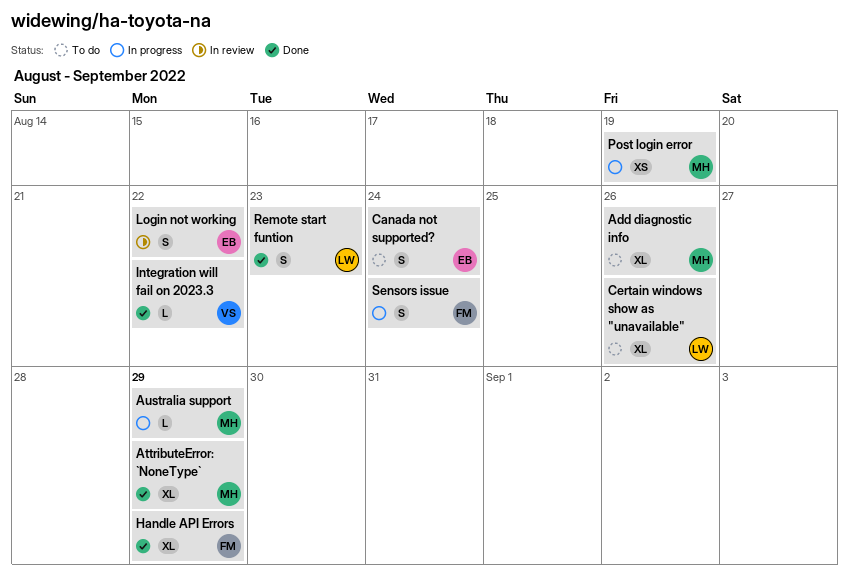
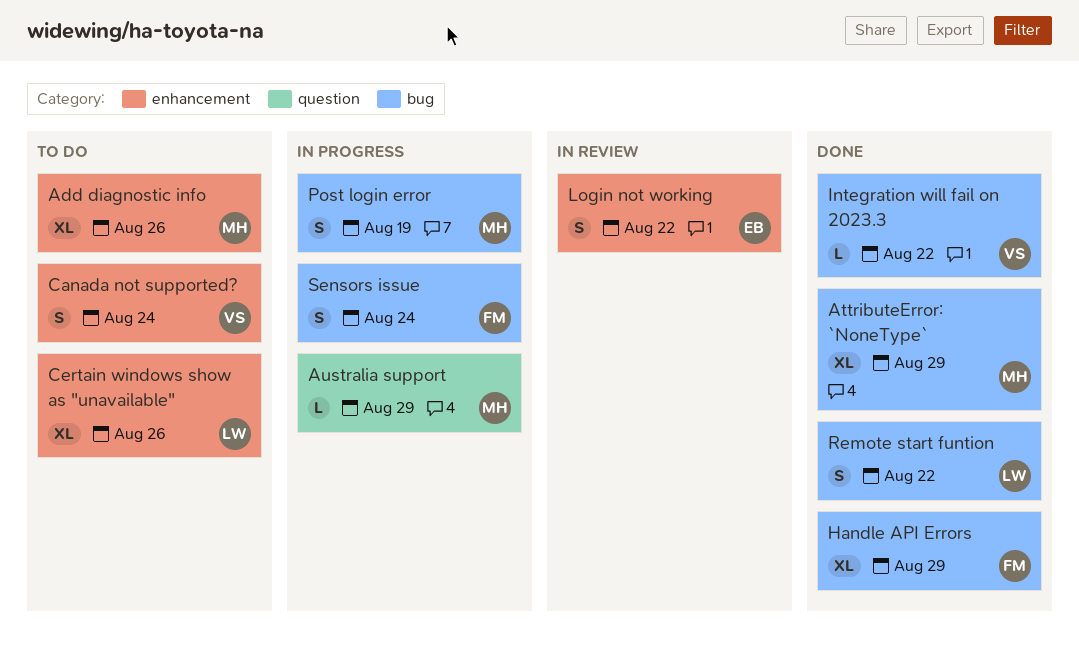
Canada not supported?, owner: EB -> VS
Post login error, estimate: XS -> S
Remote start funtion, due: Aug 23 -> Aug 22

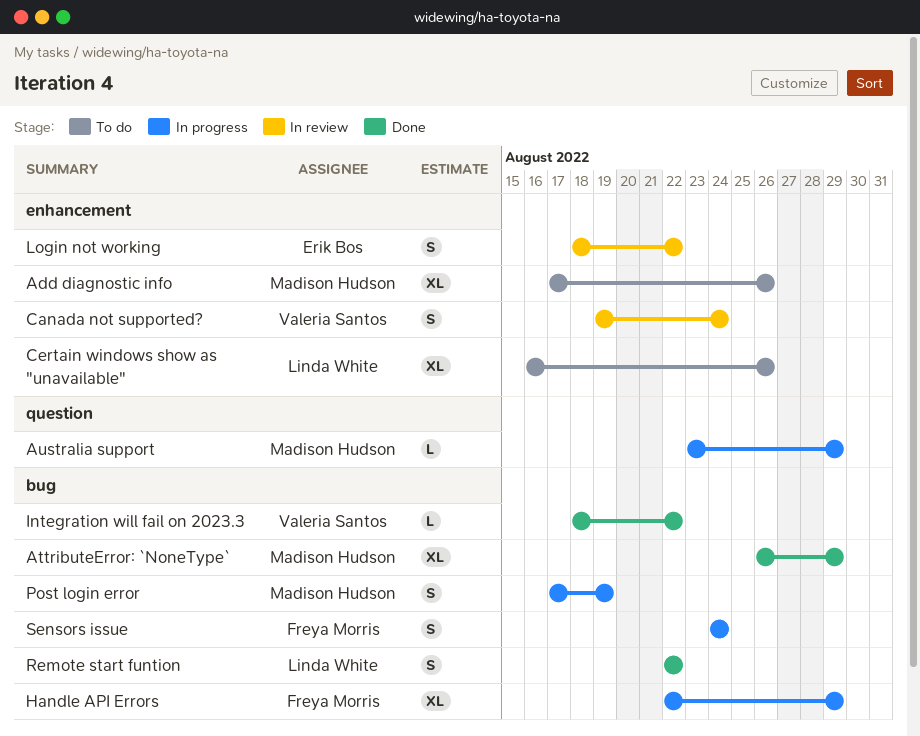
Canada not supported?, status: To do -> In review
Handle API Errors, status: Done -> In progress

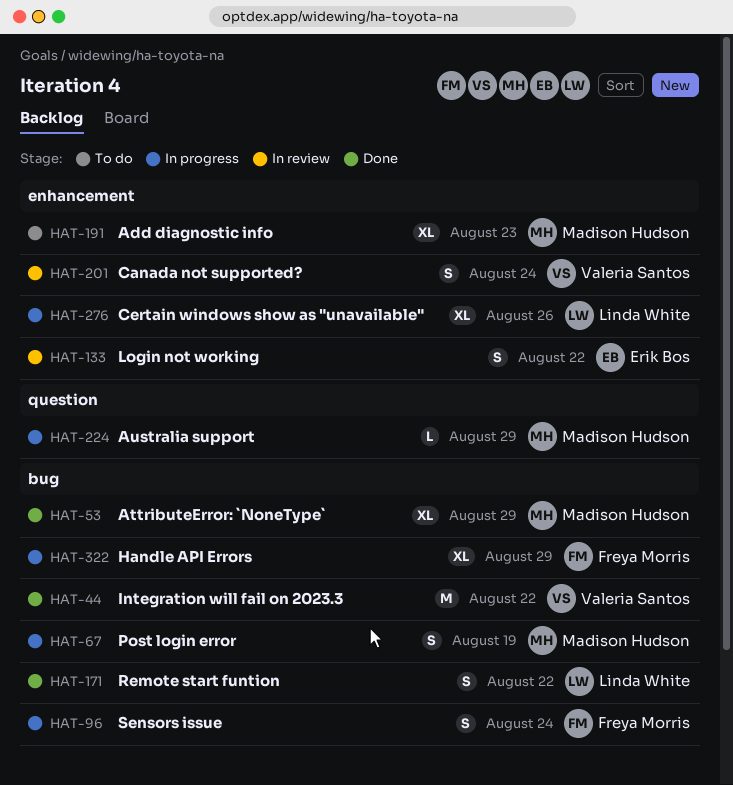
Add diagnostic info, due: Aug 26 -> Aug 23
Certain windows show as "unavailable", status: To do -> In progress
Integration will fail on 2023.3, estimate: L -> M

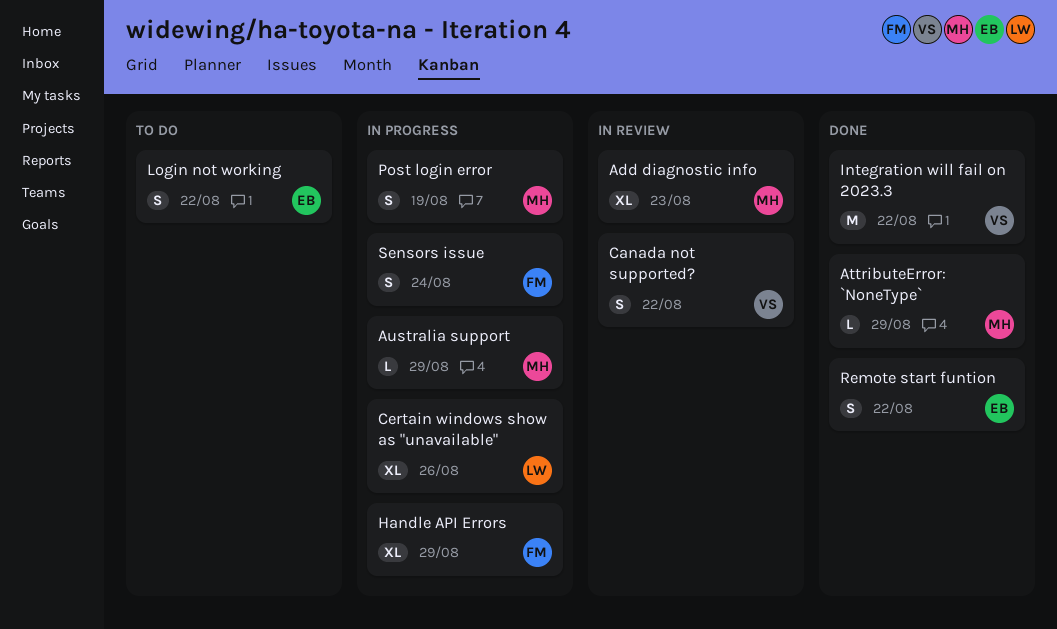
Add diagnostic info, status: To do -> In review
AttributeError: `NoneType`, estimate: XL -> L
Canada not supported?, due: Aug 24 -> Aug 22
Login not working, status: In review -> To do
Remote start funtion, owner: Linda White -> Erik Bos

